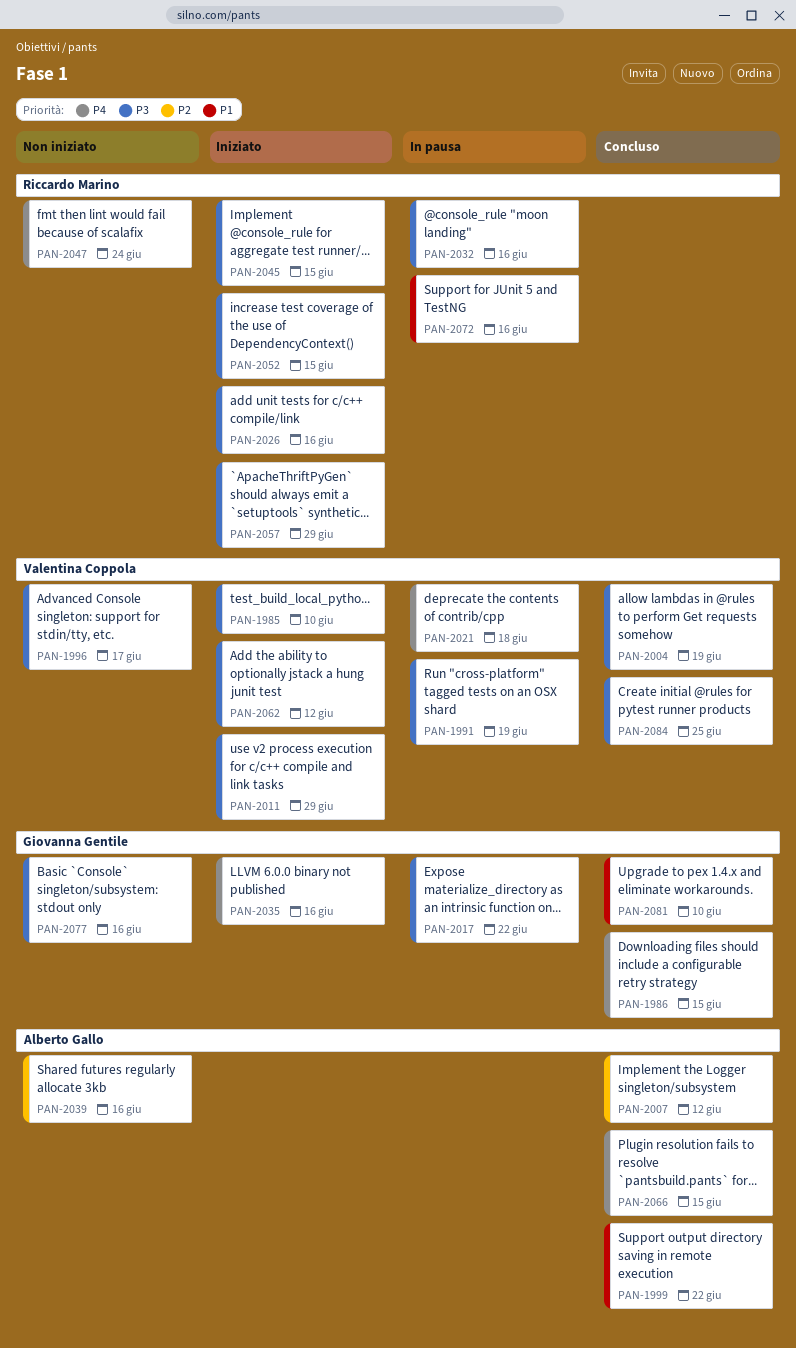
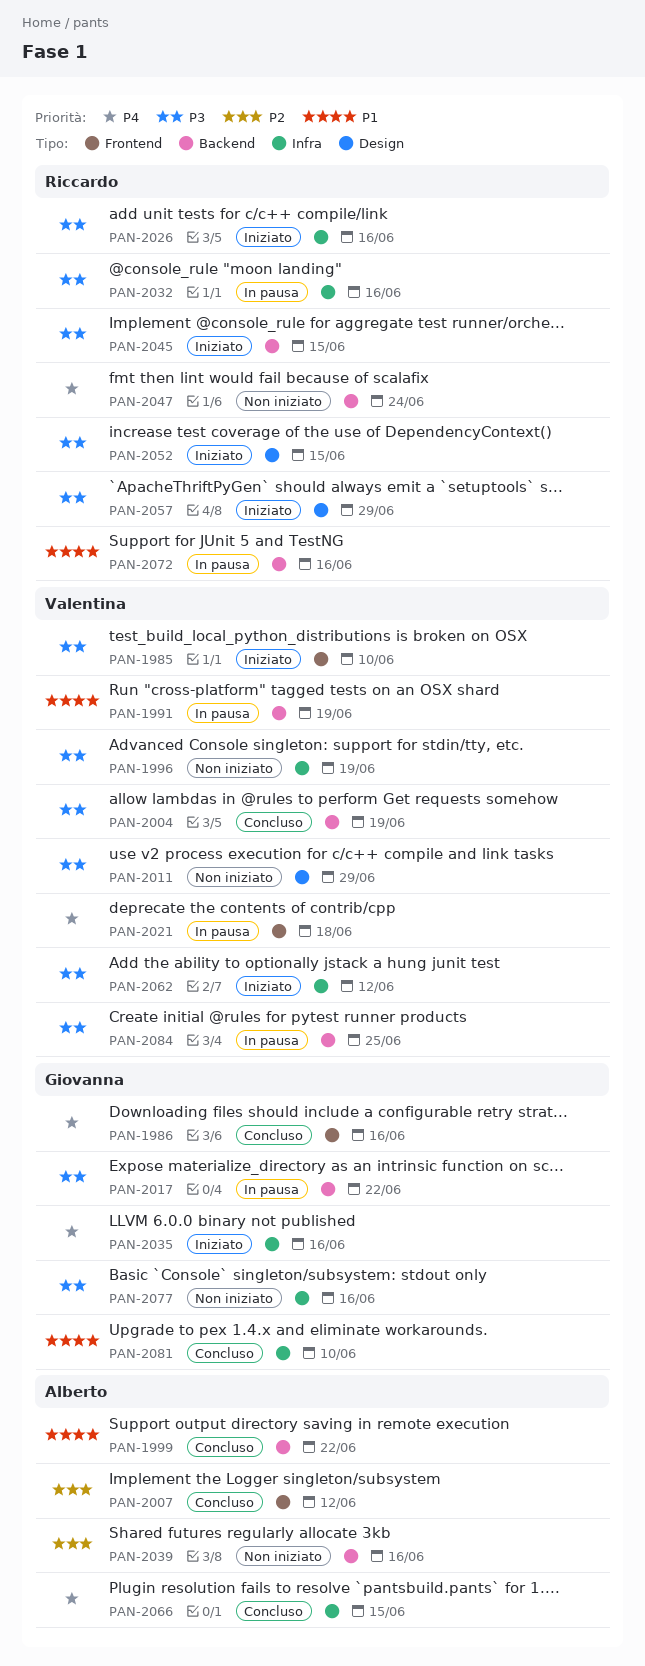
PAN-1986, due: Jun 15 -> Jun 16
PAN-1991, priority: P3 -> P1
PAN-1996, due: Jun 17 -> Jun 19
PAN-2011, status: Iniziato -> Non iniziato
PAN-2084, status: Concluso -> In pausa

